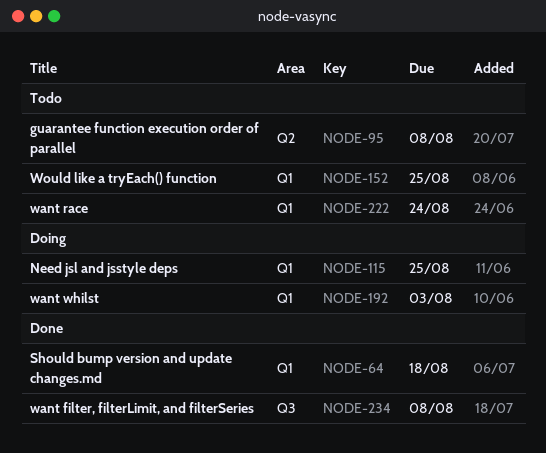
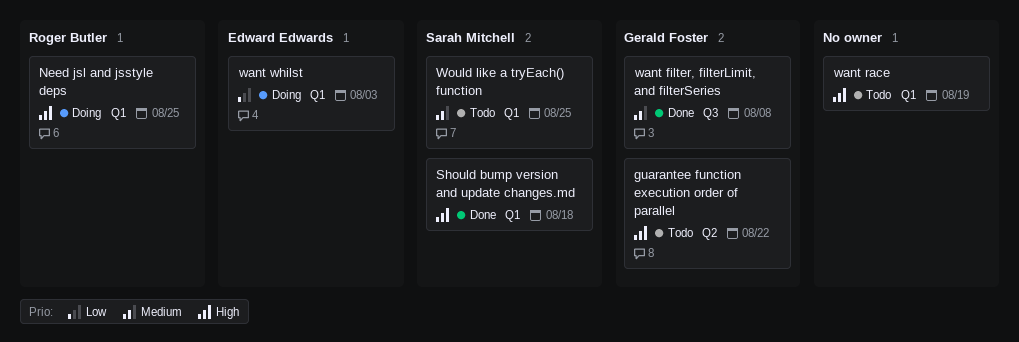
guarantee function execution order of parallel, due: Aug 8 -> Aug 22
want race, due: Aug 24 -> Aug 19

